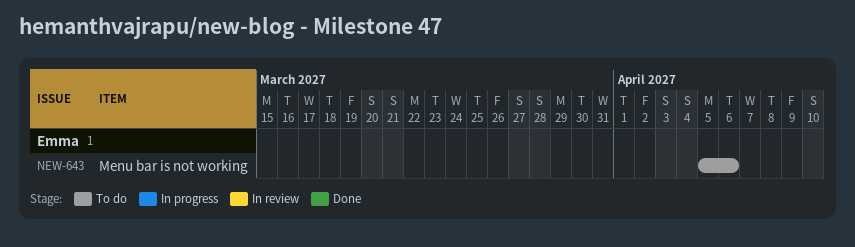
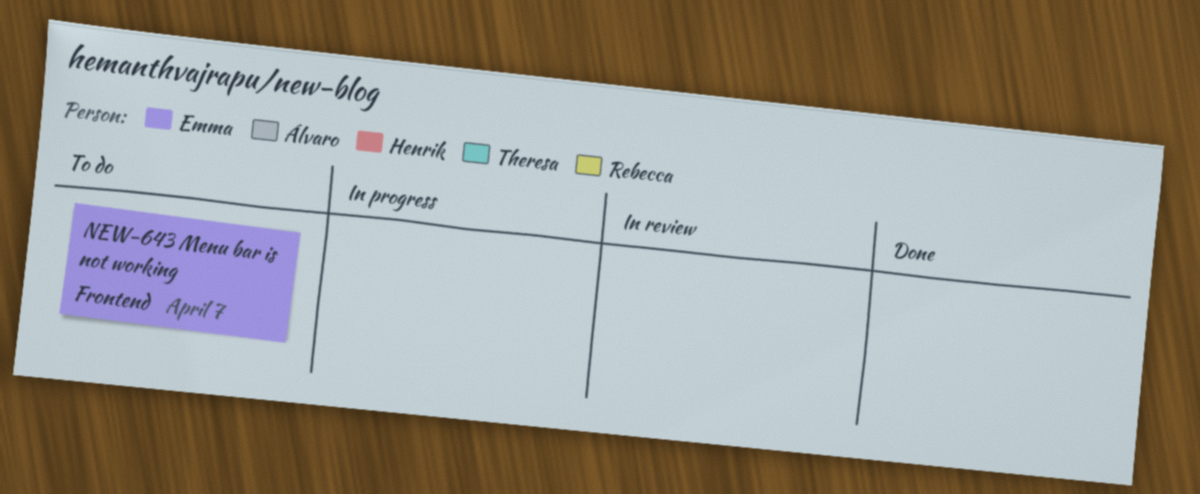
NEW-643, due: Apr 6 -> Apr 7

